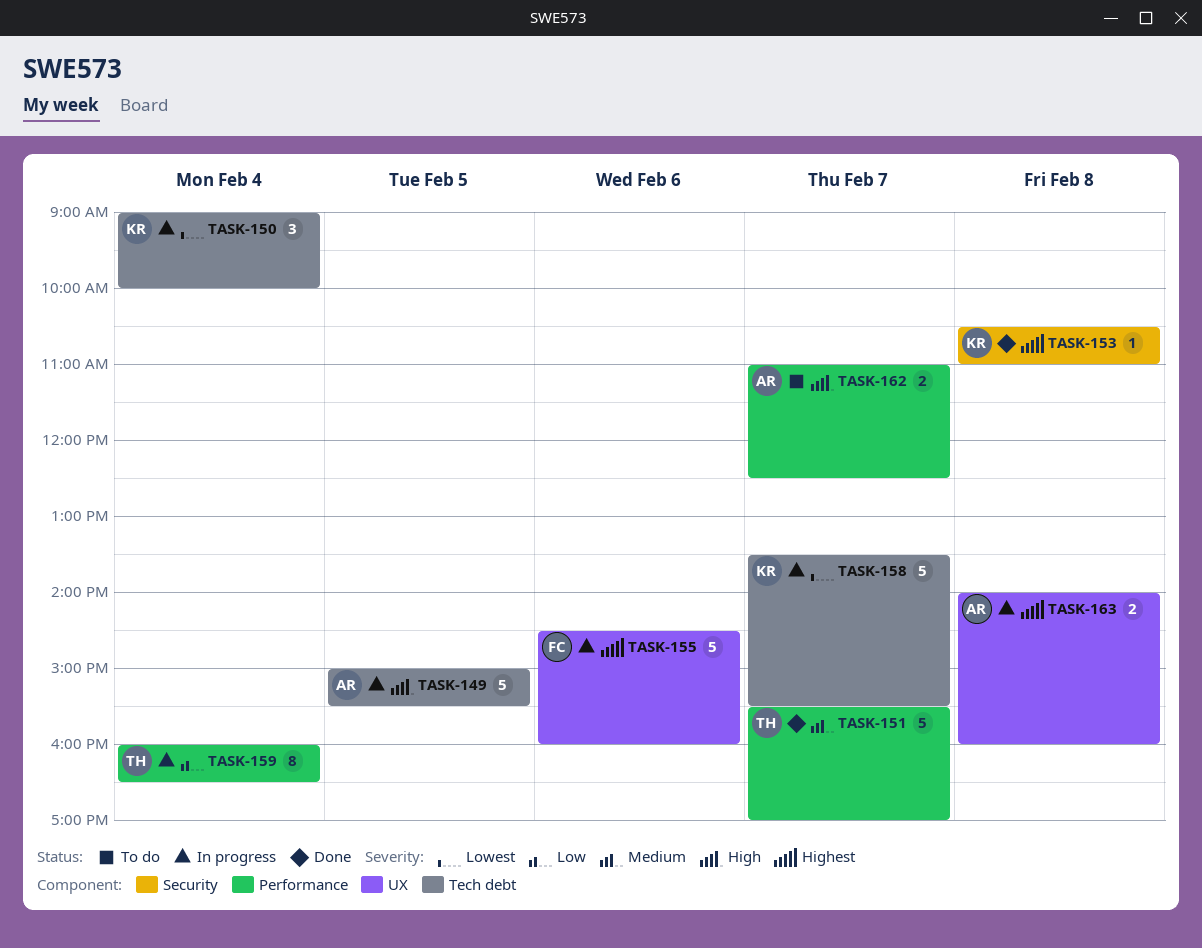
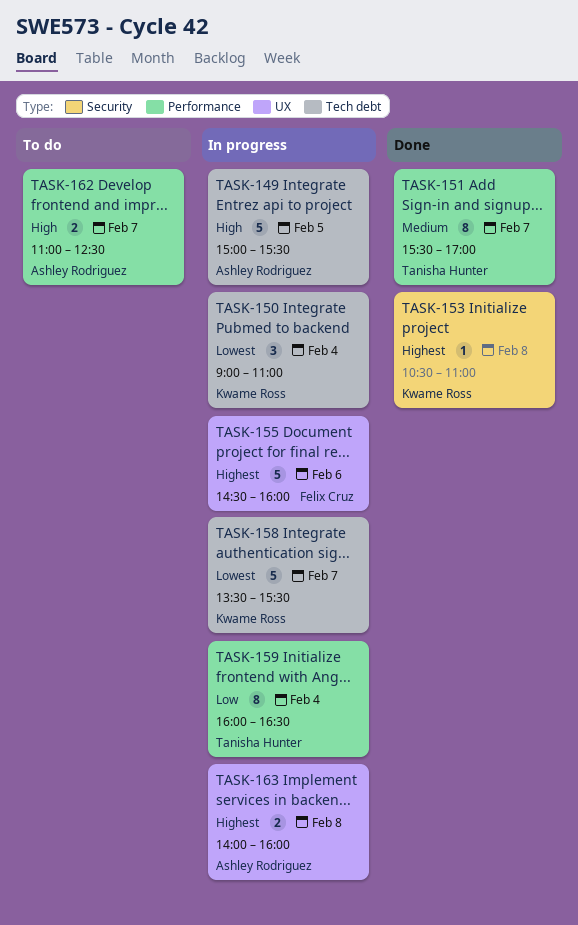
TASK-150, ends: 10:00 -> 11:00
TASK-151, estimate: 5 -> 8

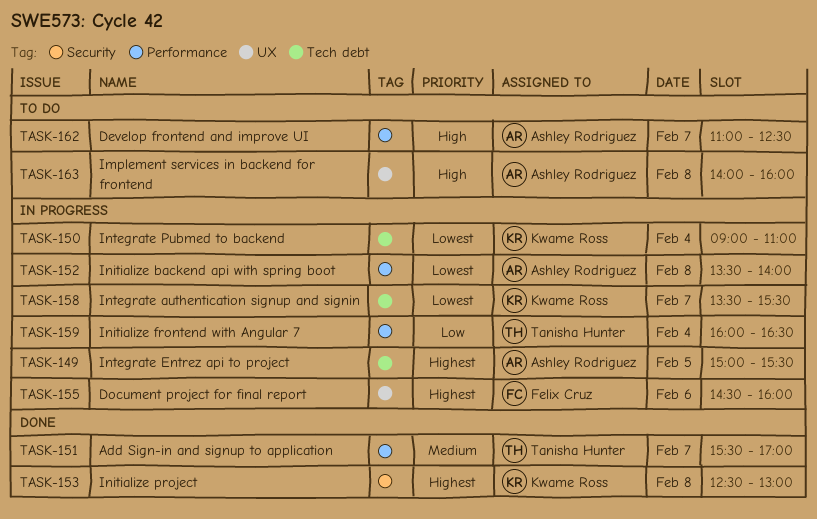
TASK-149, priority: High -> Highest
TASK-152: none -> present
TASK-153, begins: 10:30 -> 12:30
TASK-153, ends: 11:00 -> 13:00
TASK-163, status: In progress -> To do
TASK-163, priority: Highest -> High

